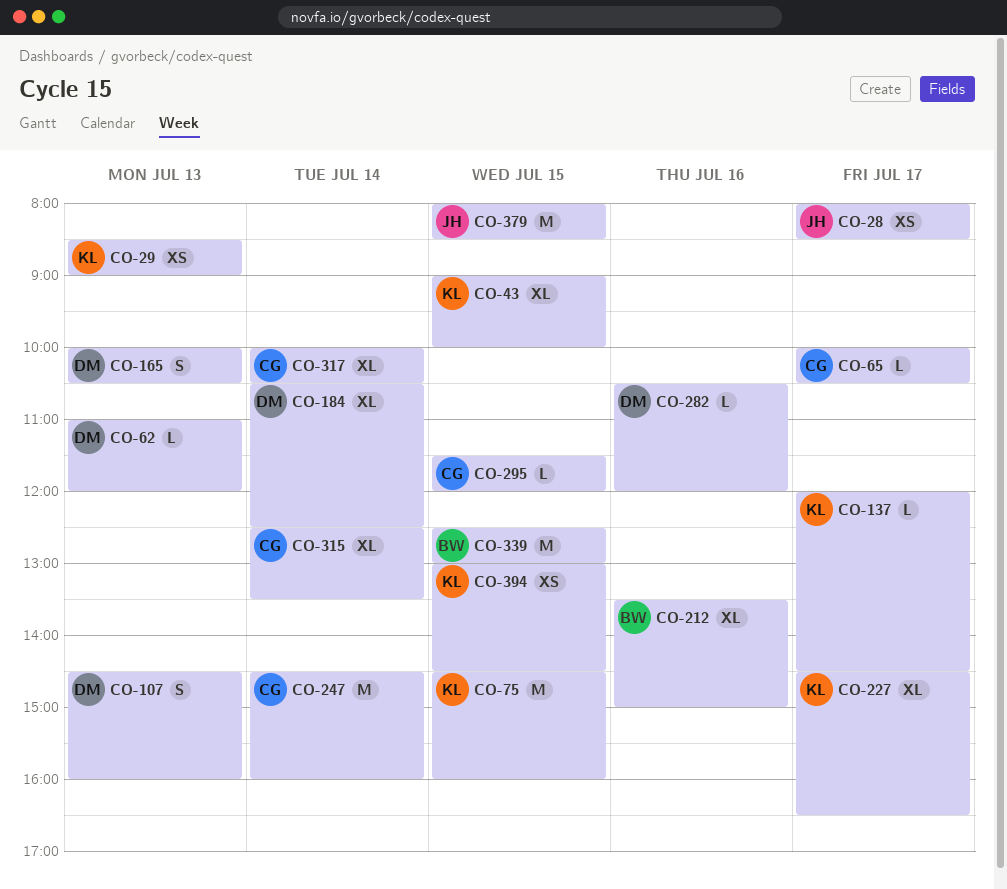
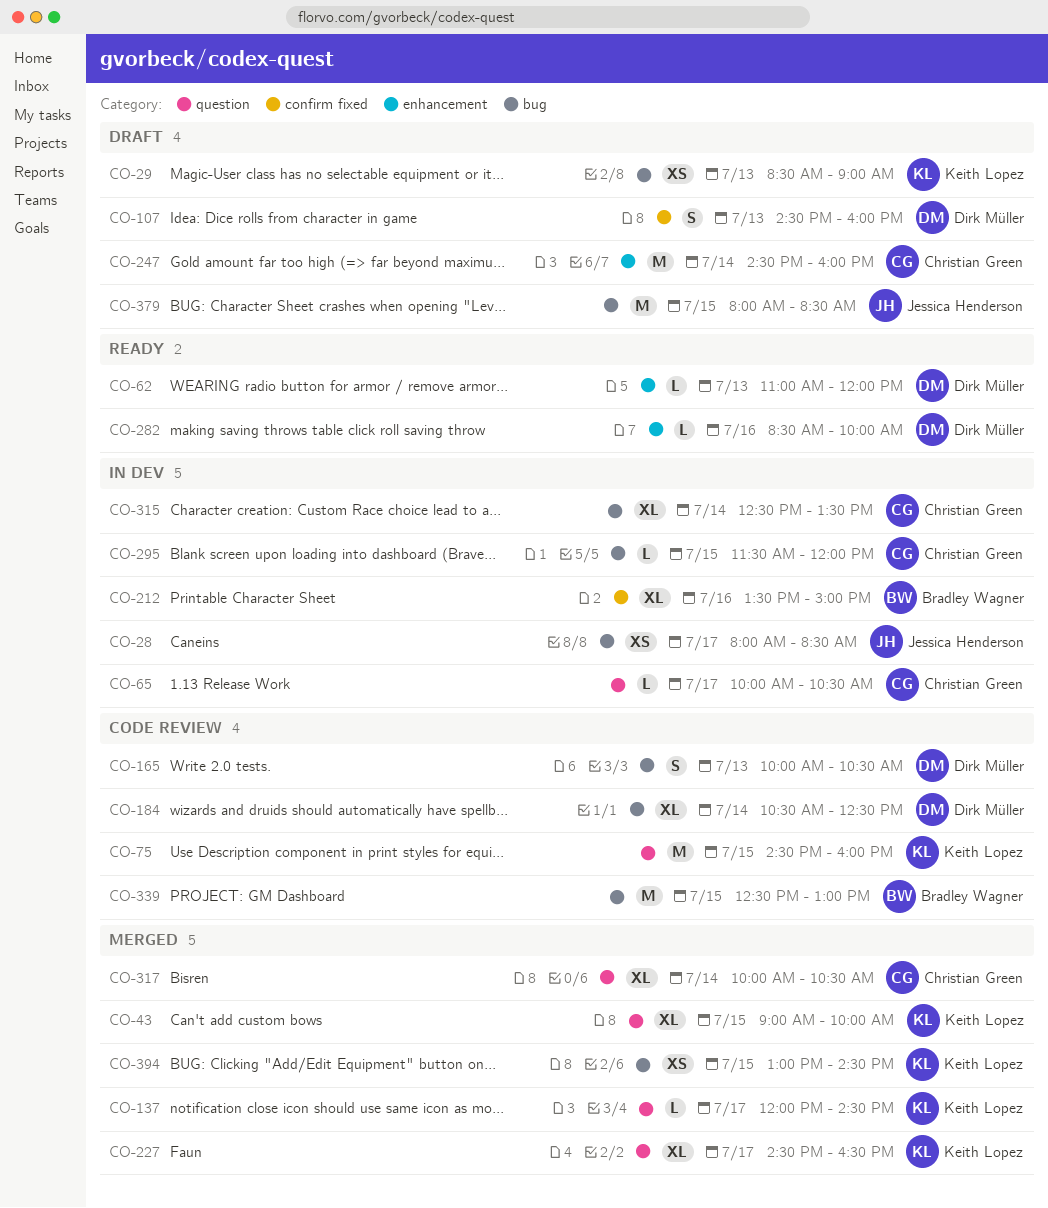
CO-282, begins: 10:30 -> 08:30
CO-282, ends: 12:00 -> 10:00

